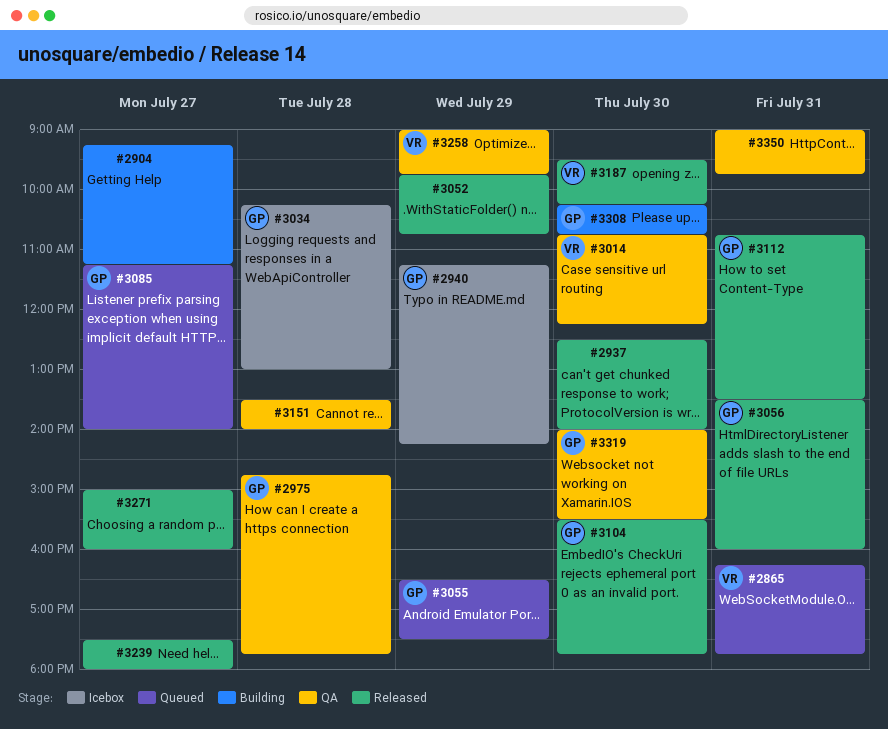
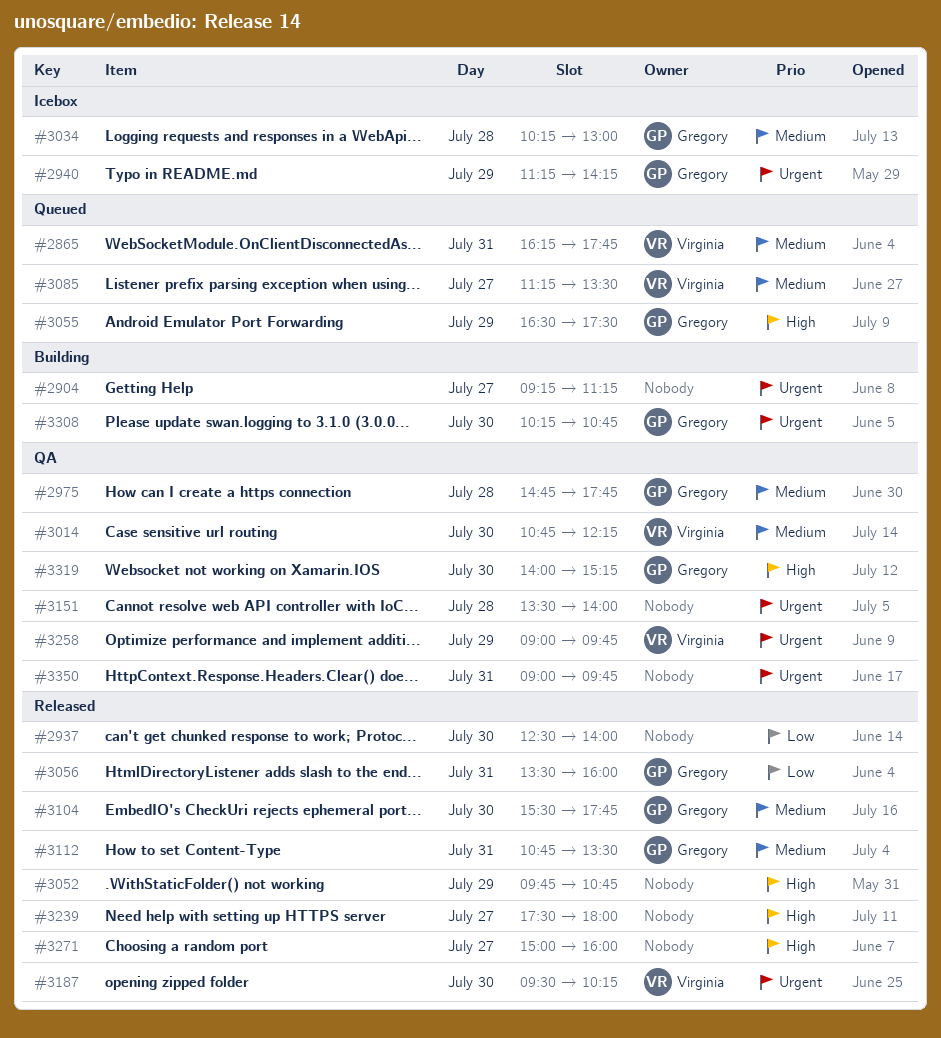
#3085, owner: Gregory -> Virginia
#3085, ends: 14:00 -> 13:30
#3319, ends: 15:30 -> 15:15

